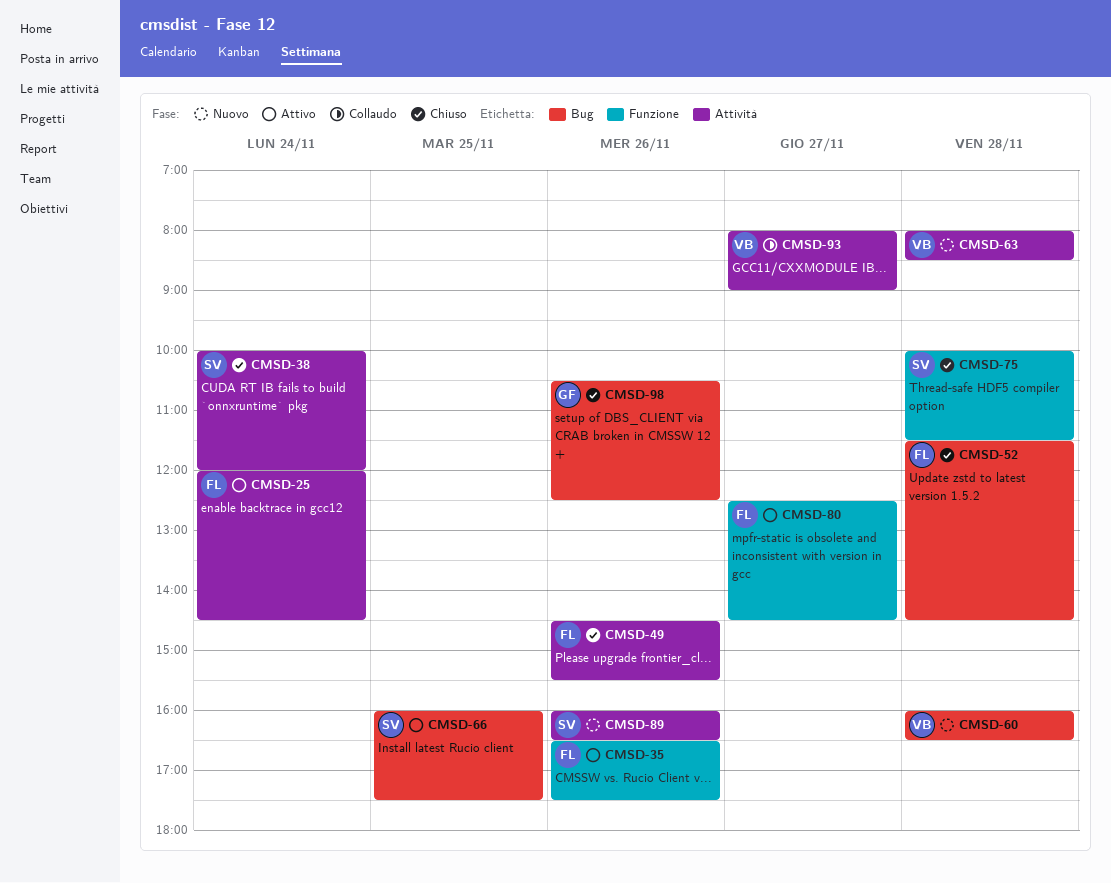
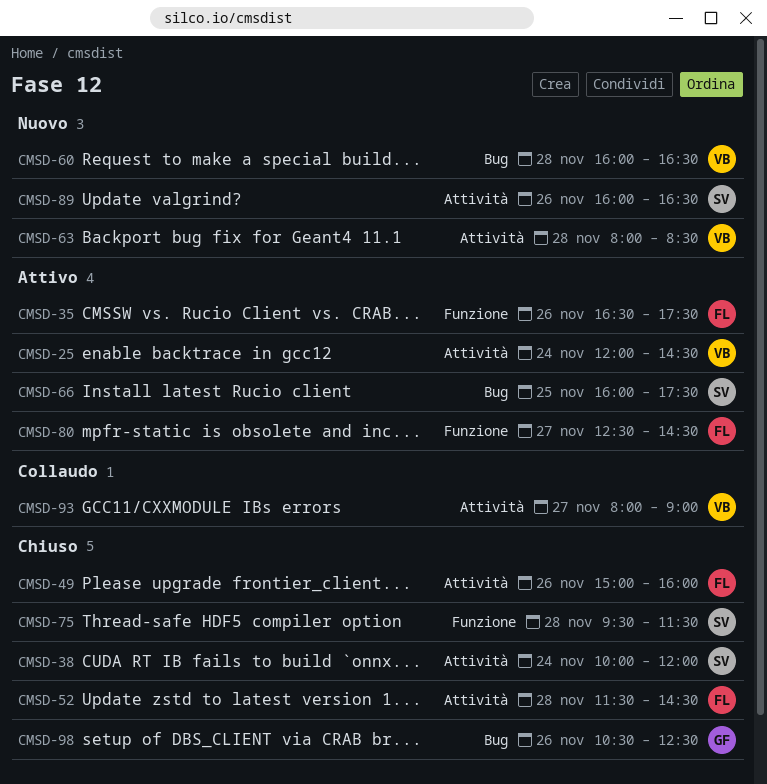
CMSD-25, owner: FL -> VB
CMSD-49, begins: 14:30 -> 15:00
CMSD-49, ends: 15:30 -> 16:00
CMSD-52, label: Bug -> Attività
CMSD-75, begins: 10:00 -> 09:30

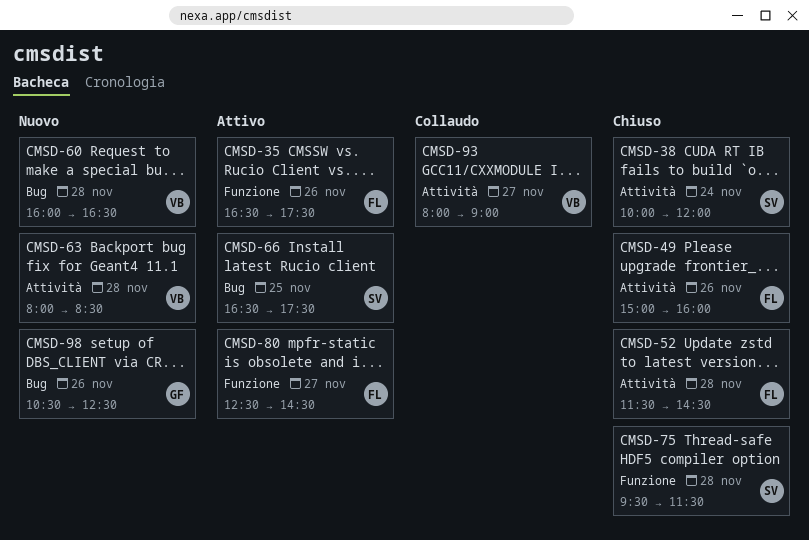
CMSD-25: present -> none
CMSD-66, begins: 16:00 -> 16:30
CMSD-89: present -> none
CMSD-98, status: Chiuso -> Nuovo

